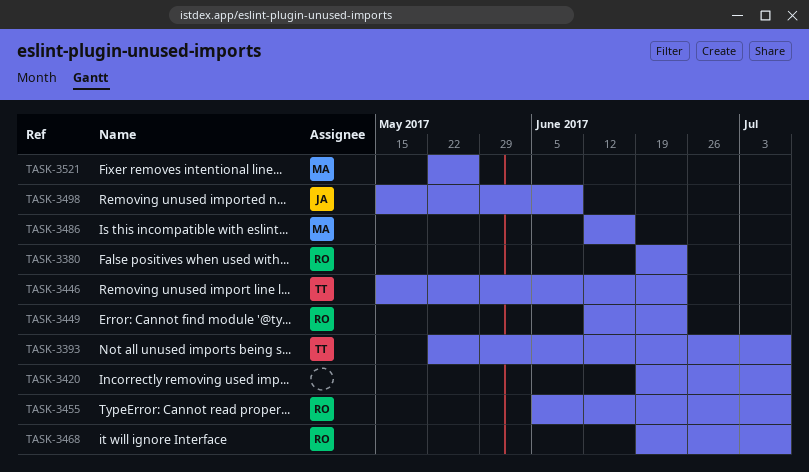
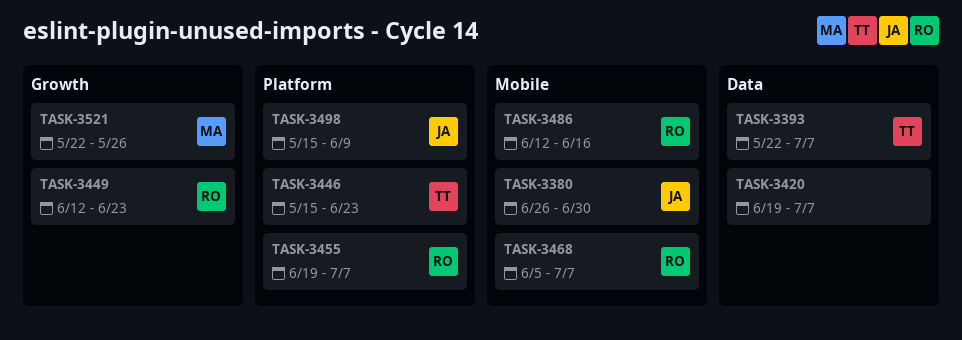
TASK-3380, owner: RO -> JA
TASK-3380, start: Jun 19 -> Jun 26
TASK-3380, due: Jun 23 -> Jun 30
TASK-3455, start: Jun 5 -> Jun 19
TASK-3468, start: Jun 19 -> Jun 5
TASK-3486, owner: MA -> RO

